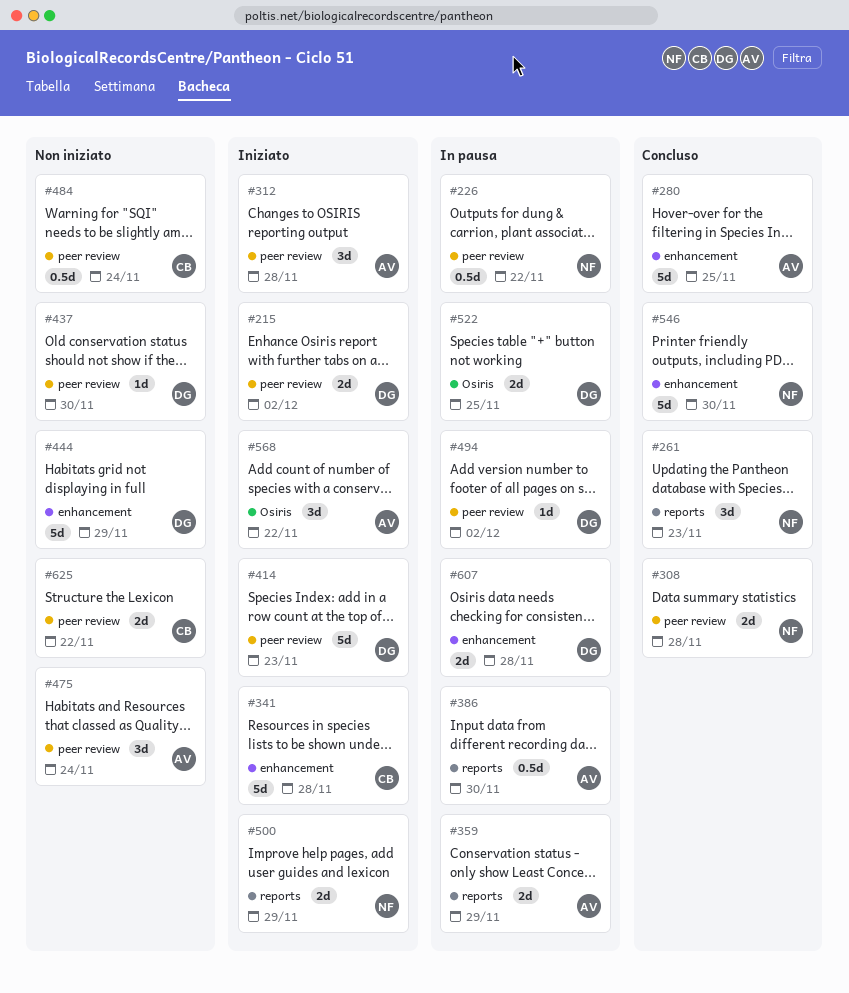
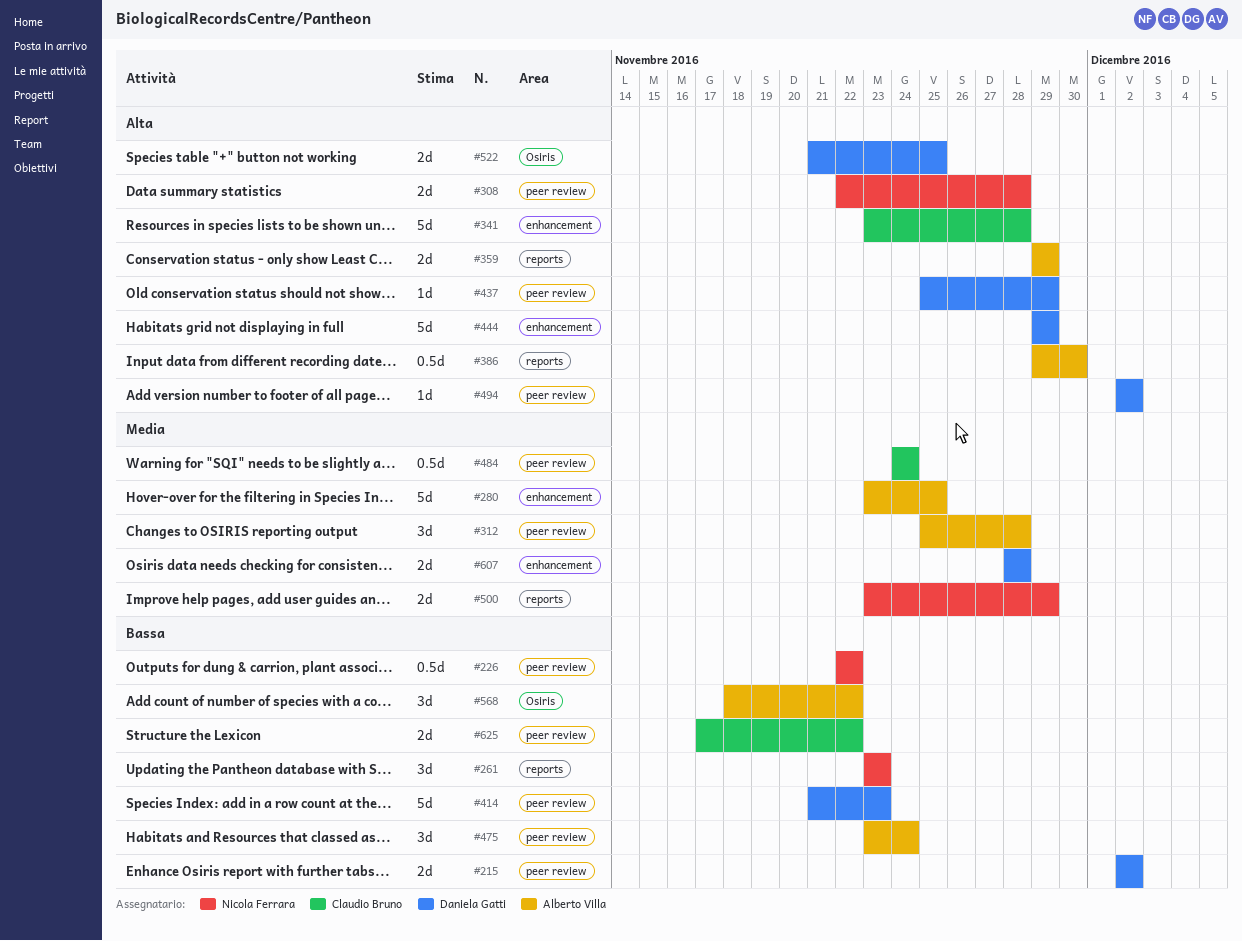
#437, due: Nov 30 -> Nov 29
#546: present -> none

